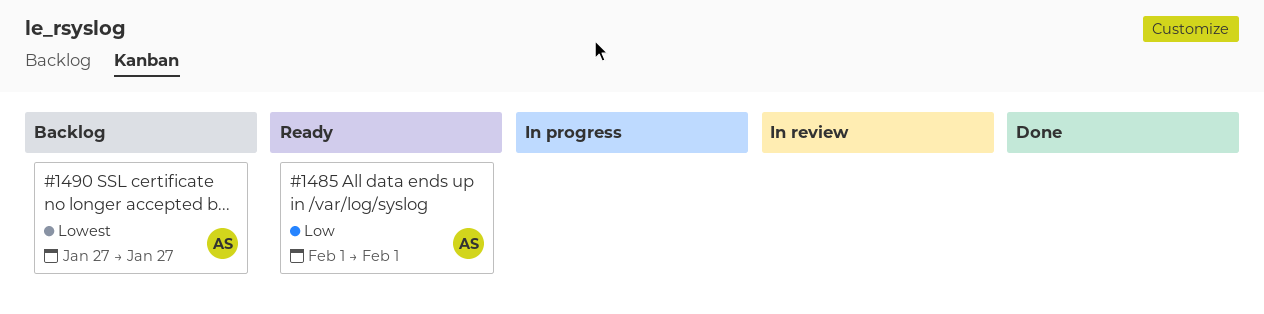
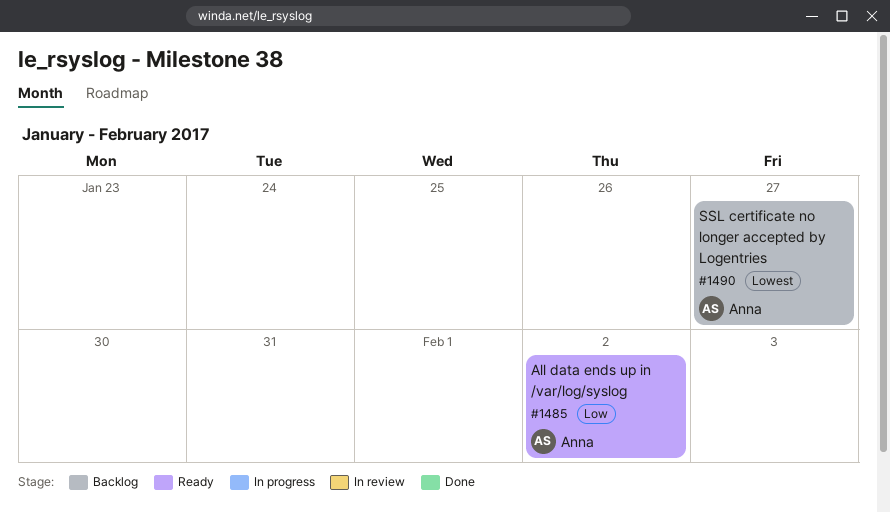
#1485, due: Feb 1 -> Feb 2

